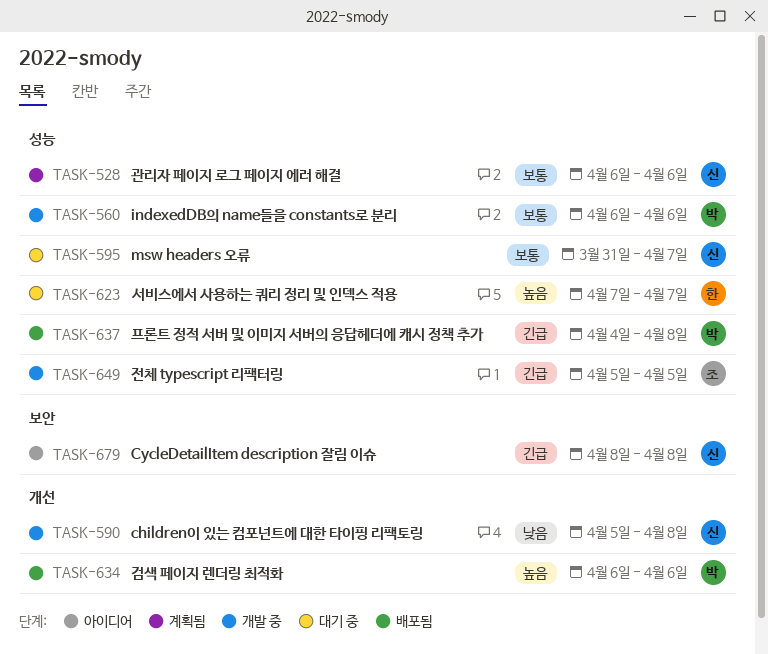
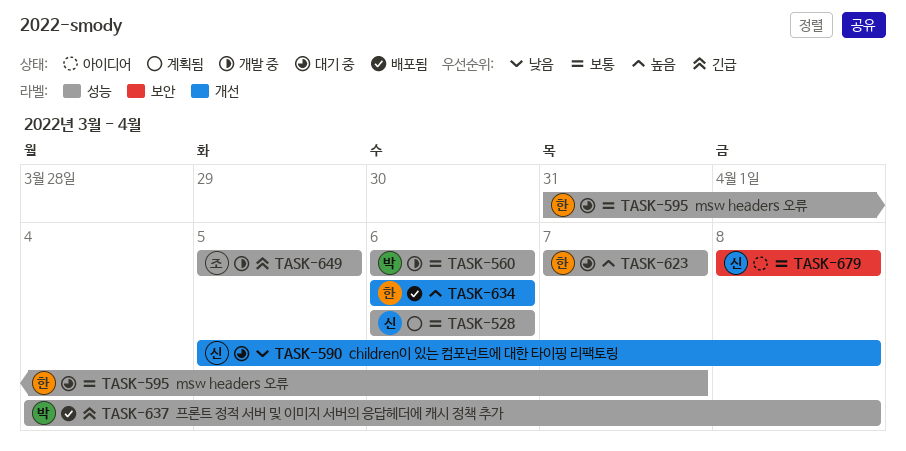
TASK-590, status: 개발 중 -> 대기 중
TASK-595, owner: 신 -> 한
TASK-634, owner: 박 -> 한
TASK-679, priority: 긴급 -> 보통

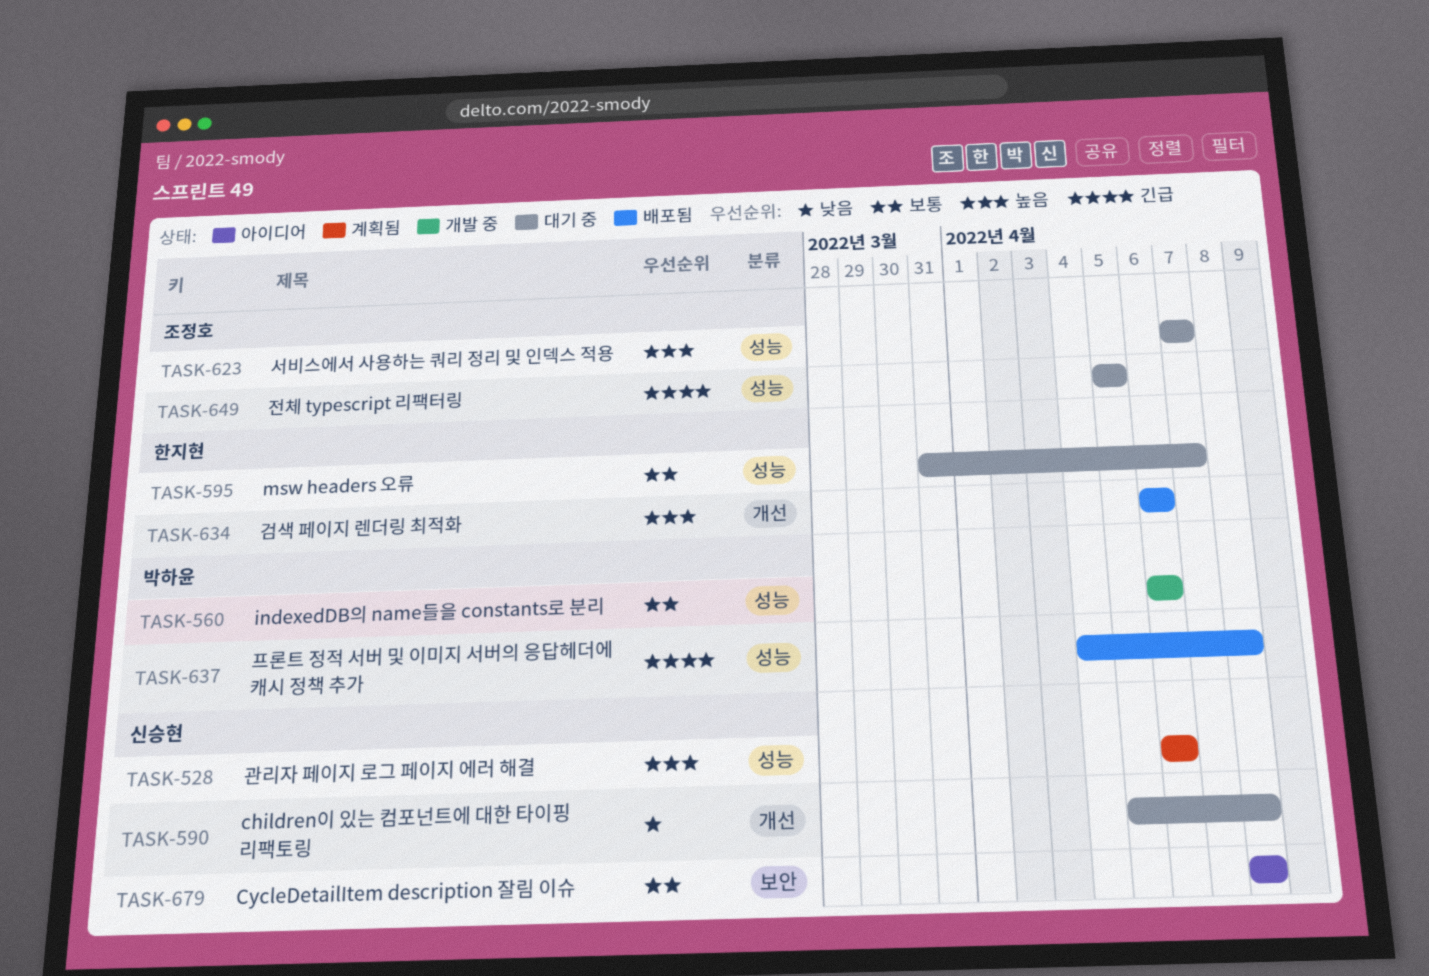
TASK-528, priority: 보통 -> 높음
TASK-623, owner: 한지현 -> 조정호
TASK-649, status: 개발 중 -> 대기 중

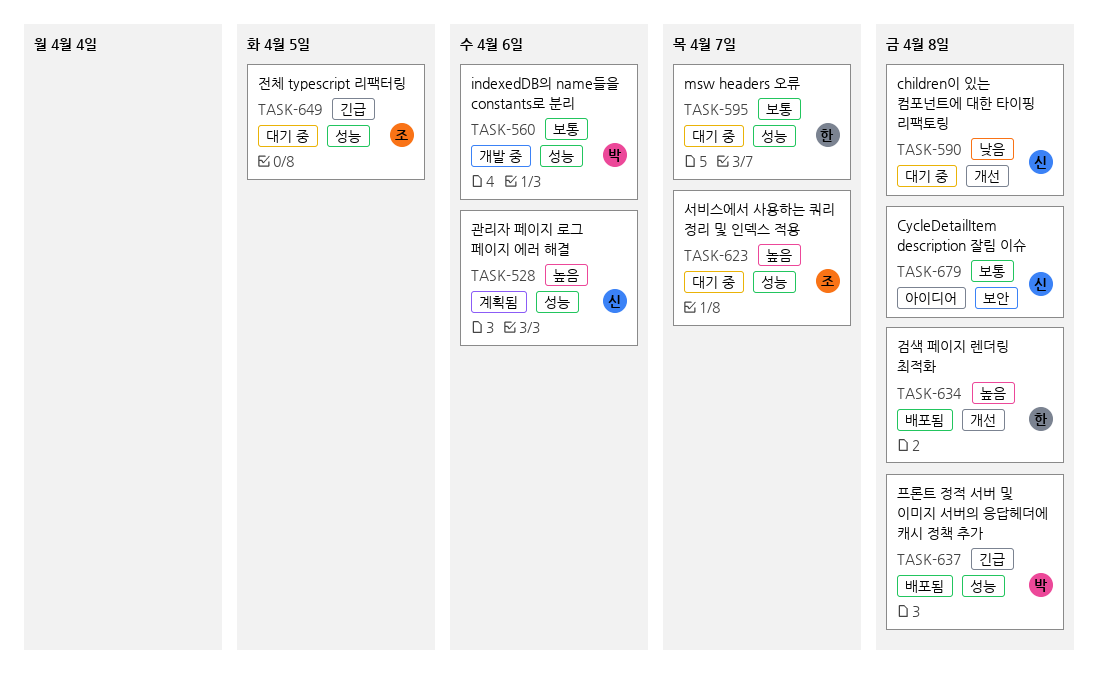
TASK-634, due: Apr 6 -> Apr 8

